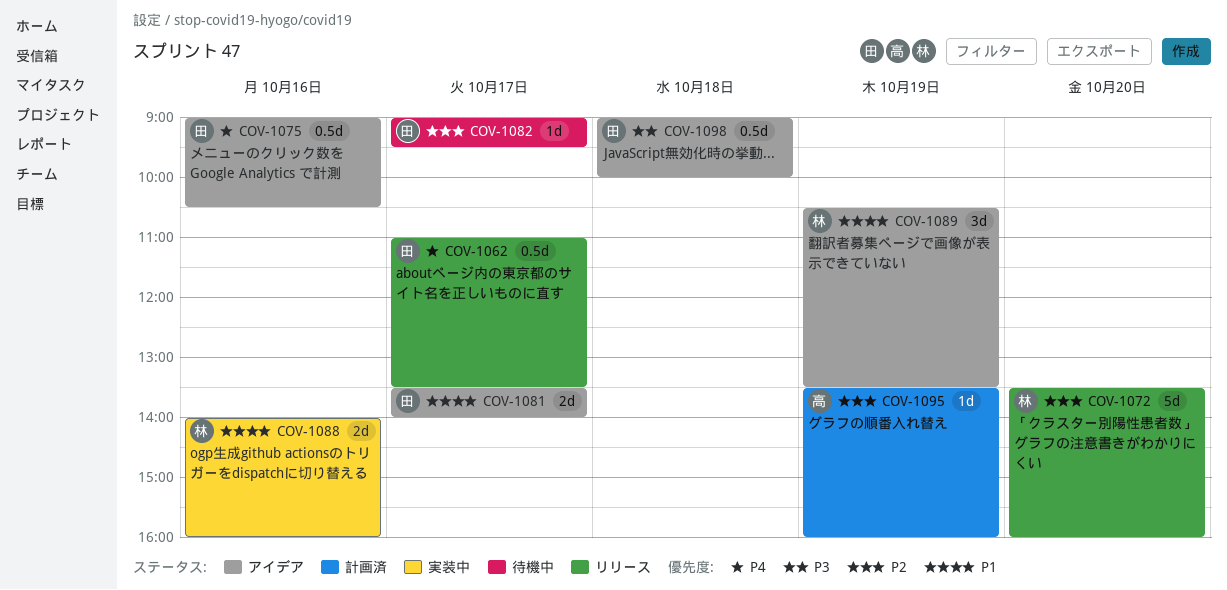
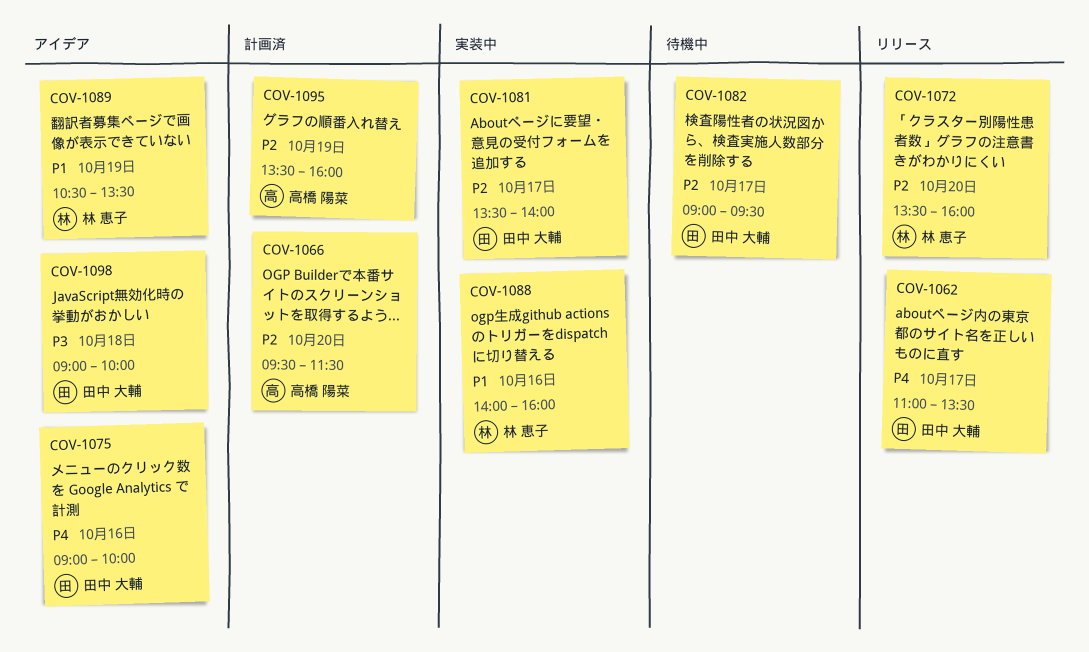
COV-1066: none -> present
COV-1075, ends: 10:30 -> 10:00
COV-1081, status: アイデア -> 実装中
COV-1081, priority: P1 -> P2

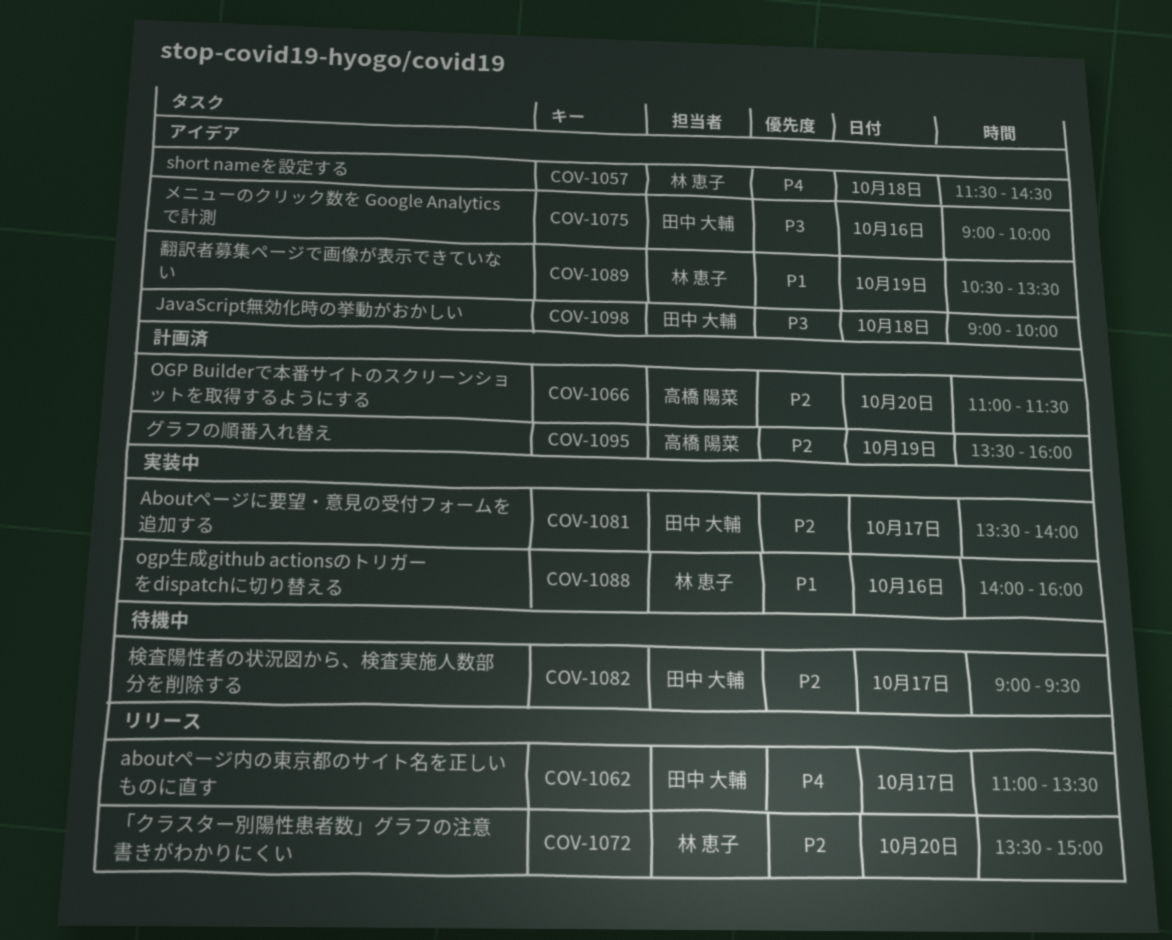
COV-1057: none -> present
COV-1066, begins: 09:30 -> 11:00
COV-1072, ends: 16:00 -> 15:00
COV-1075, priority: P4 -> P3

